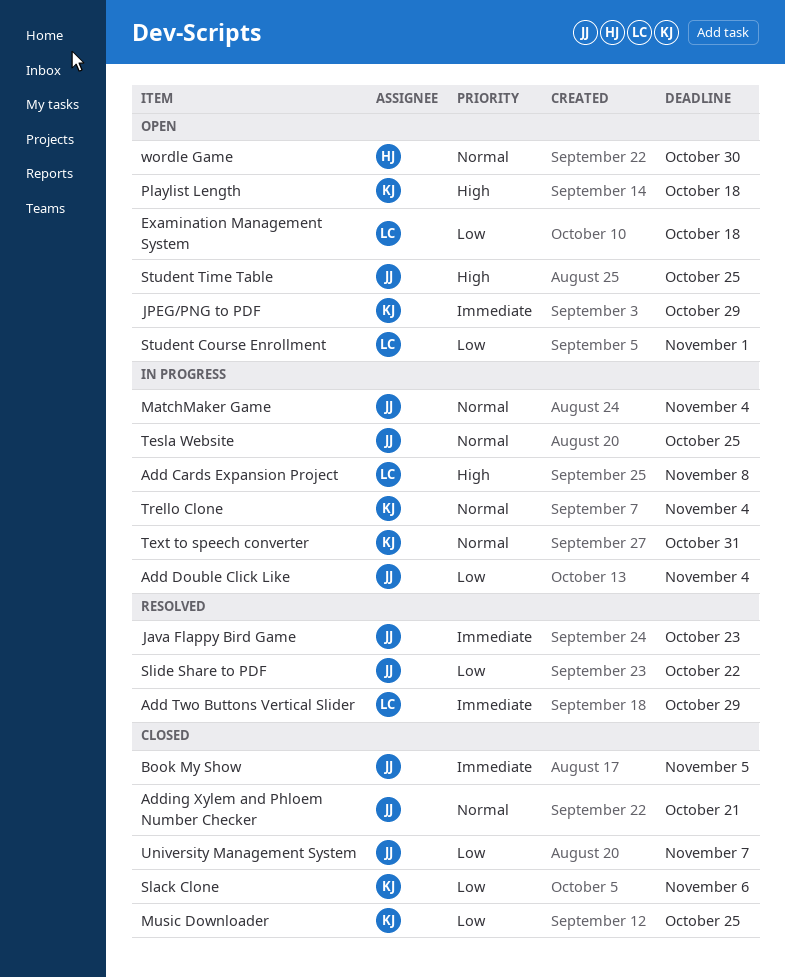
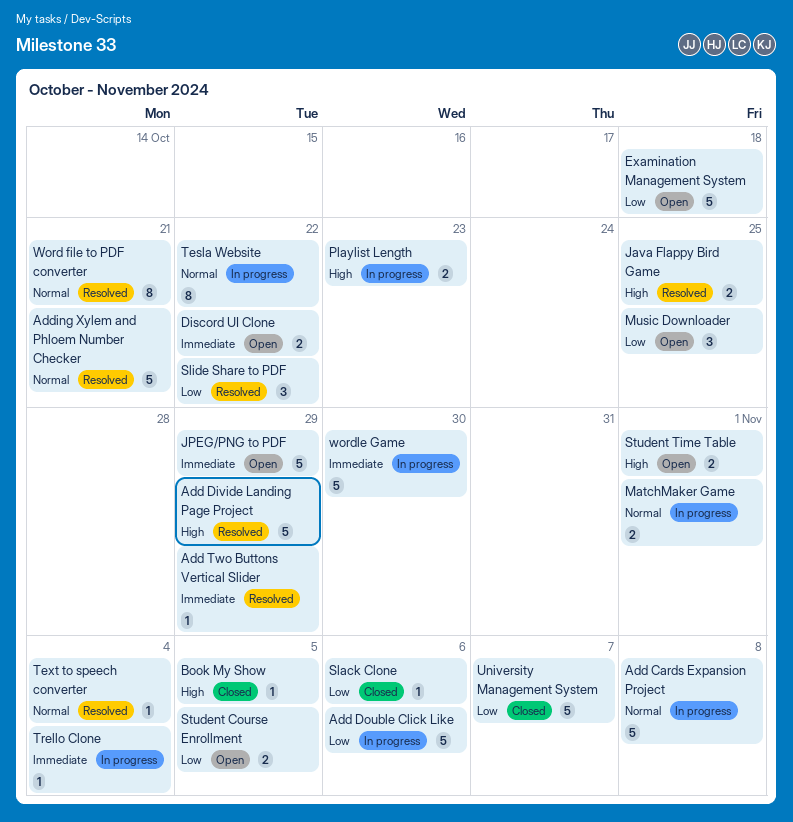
Add Cards Expansion Project, priority: High -> Normal
Add Divide Landing Page Project: none -> present
Add Double Click Like, due: Nov 4 -> Nov 6
Adding Xylem and Phloem Number Checker, status: Closed -> Resolved
Book My Show, priority: Immediate -> High
Discord UI Clone: none -> present
Java Flappy Bird Game, priority: Immediate -> High
Java Flappy Bird Game, due: Oct 23 -> Oct 25
MatchMaker Game, due: Nov 4 -> Nov 1
Music Downloader, status: Closed -> Open
Playlist Length, status: Open -> In progress
Playlist Length, due: Oct 18 -> Oct 23
Student Course Enrollment, due: Nov 1 -> Nov 5
Student Time Table, due: Oct 25 -> Nov 1
Tesla Website, due: Oct 25 -> Oct 22
Text to speech converter, status: In progress -> Resolved
Text to speech converter, due: Oct 31 -> Nov 4
Trello Clone, priority: Normal -> Immediate
Word file to PDF converter: none -> present
wordle Game, status: Open -> In progress
wordle Game, priority: Normal -> Immediate

